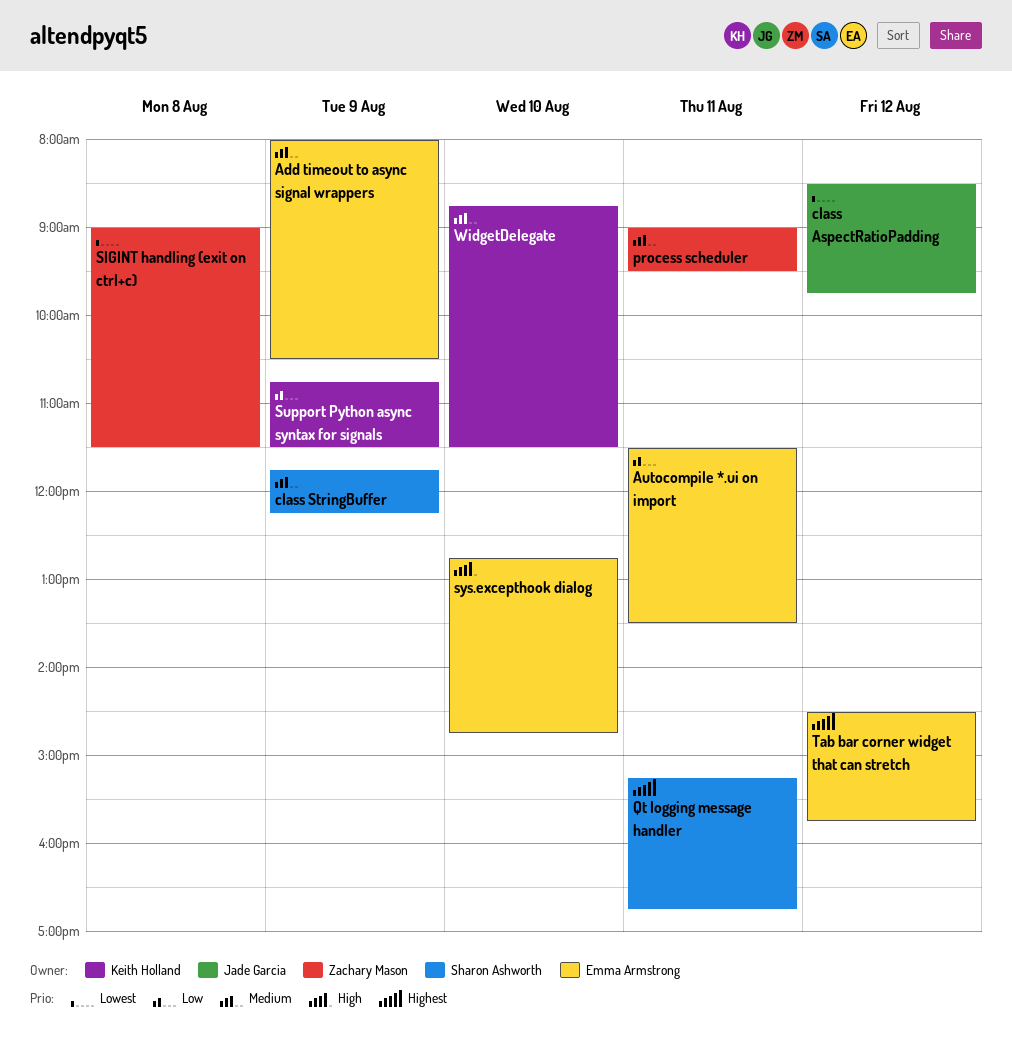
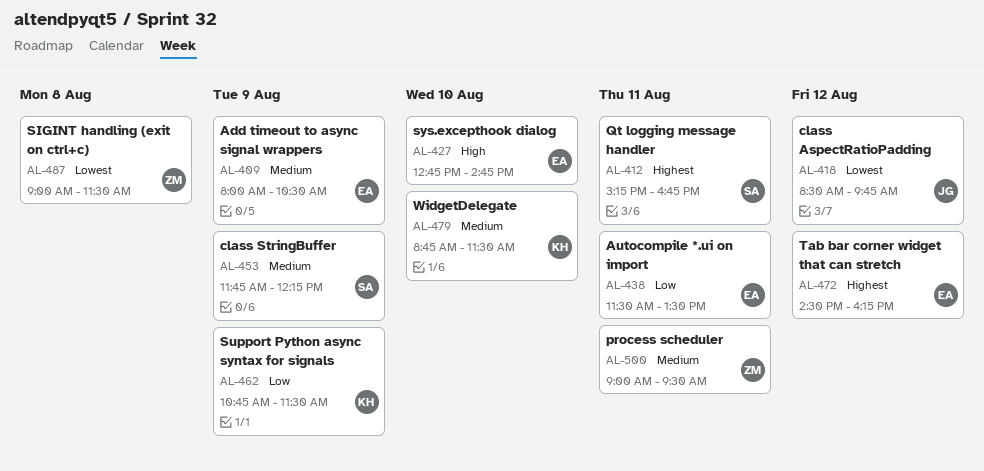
Tab bar corner widget that can stretch, ends: 15:45 -> 16:15

